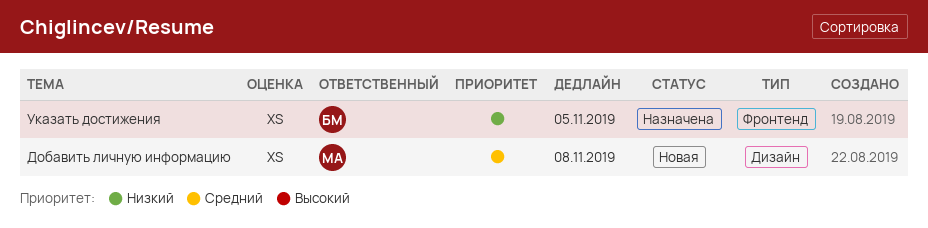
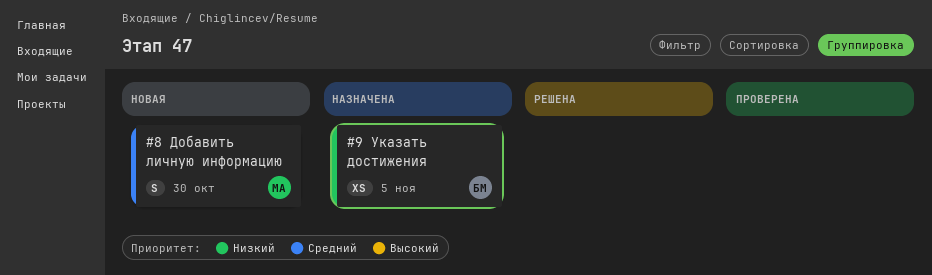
Добавить личную информацию, estimate: XS -> S
Добавить личную информацию, due: Nov 8 -> Oct 30

